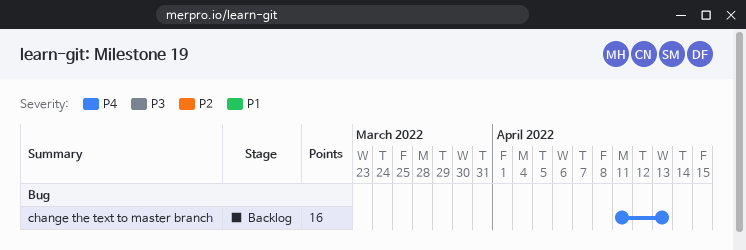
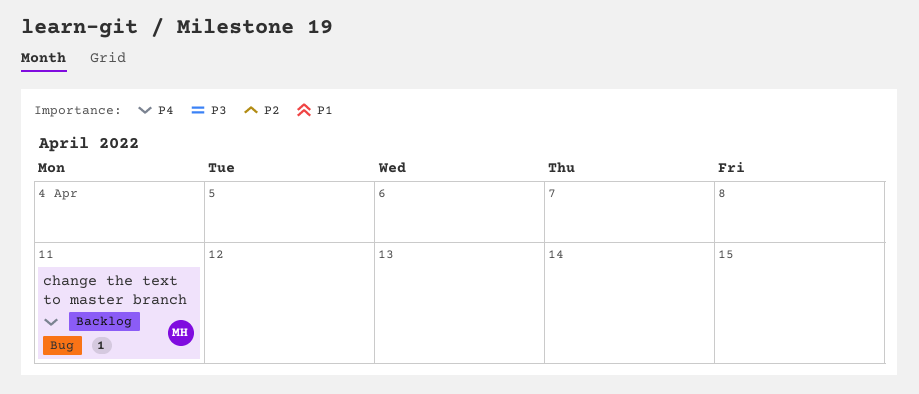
change the text to master branch, estimate: 16 -> 1
change the text to master branch, due: Apr 13 -> Apr 11

